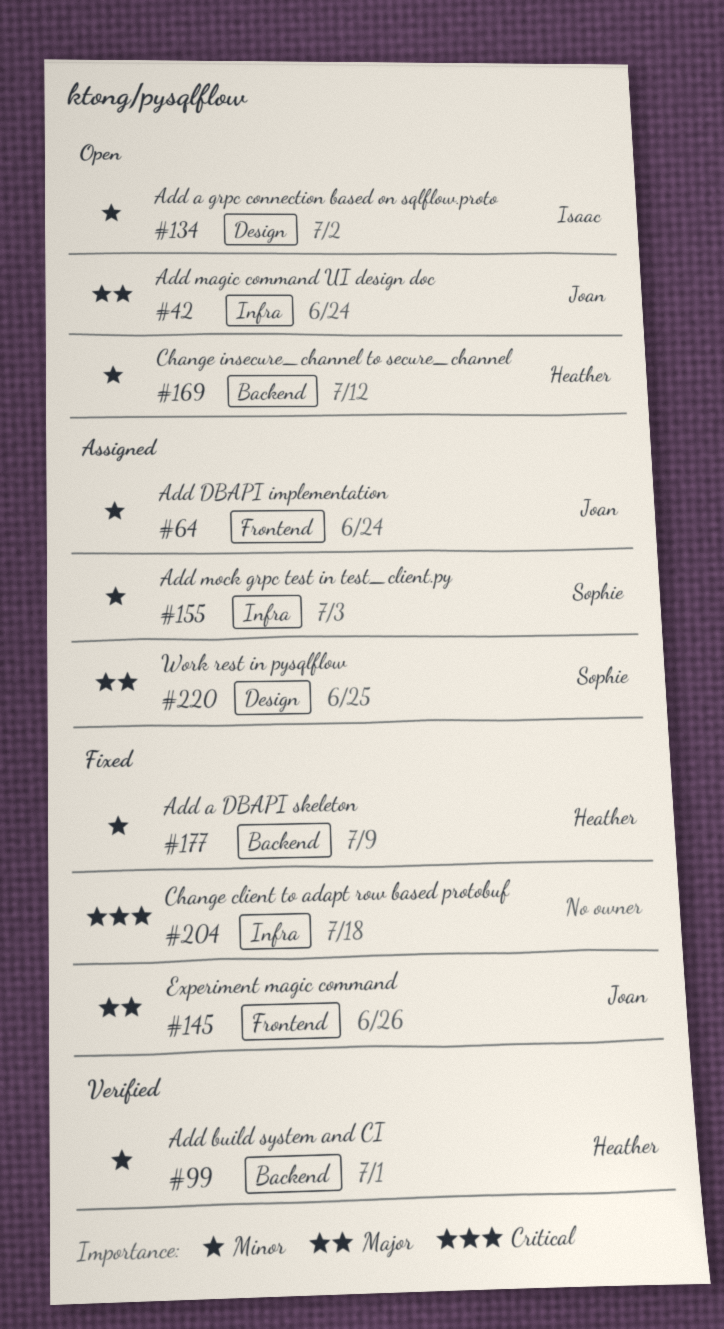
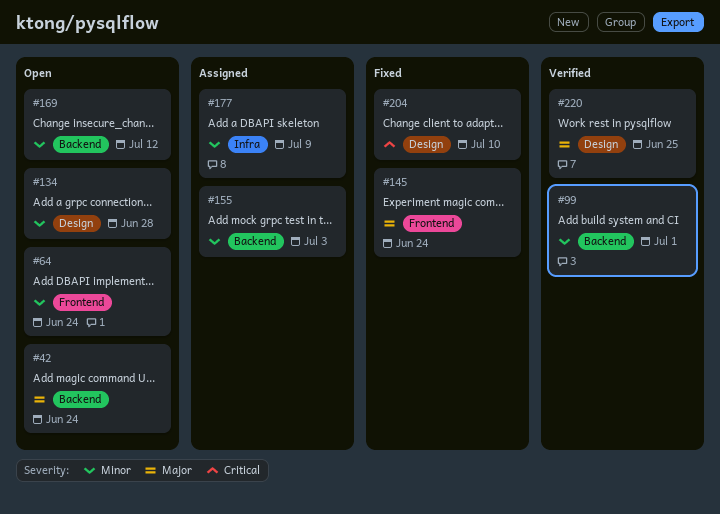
#42, label: Infra -> Backend
#64, status: Assigned -> Open
#134, due: Jul 2 -> Jun 28
#145, due: Jun 26 -> Jun 24
#155, label: Infra -> Backend
#177, status: Fixed -> Assigned
#177, label: Backend -> Infra
#204, label: Infra -> Design
#204, due: Jul 18 -> Jul 10
#220, status: Assigned -> Verified

